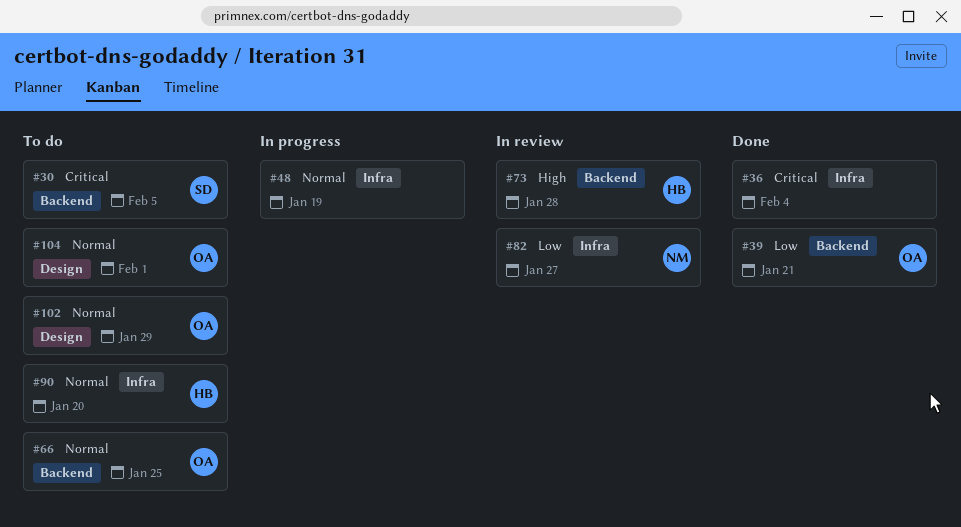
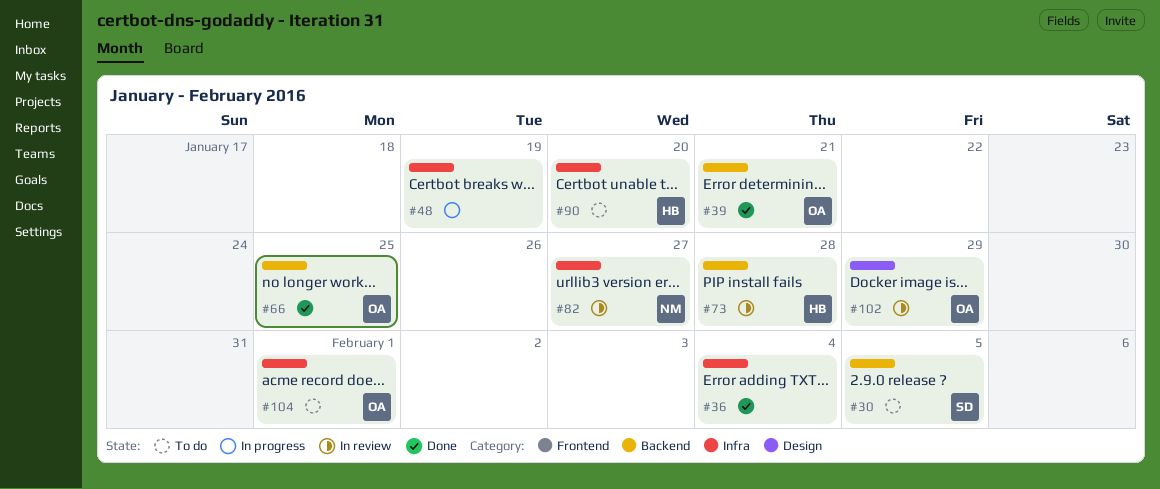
#66, status: To do -> Done
#102, status: To do -> In review
#104, label: Design -> Infra

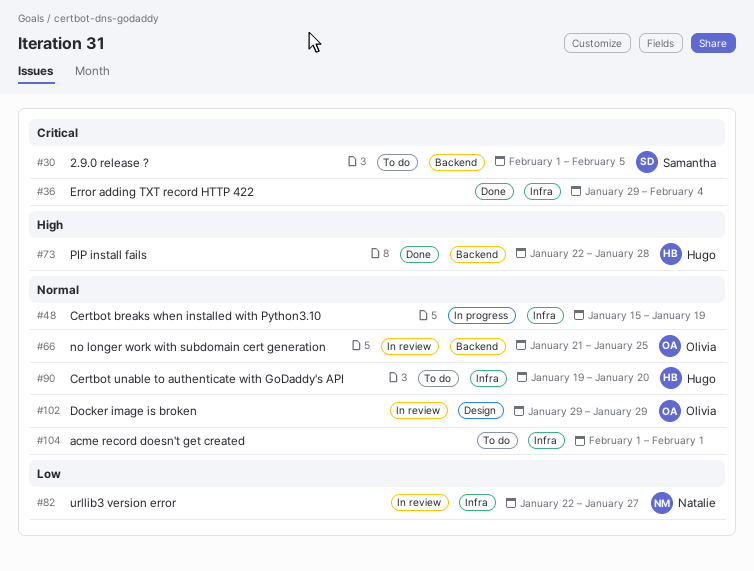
#39: present -> none
#66, status: Done -> In review
#73, status: In review -> Done
#104, owner: Olivia -> none

